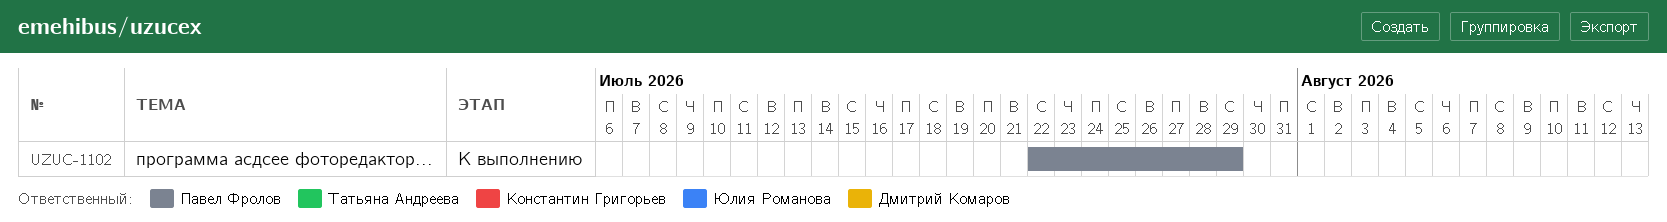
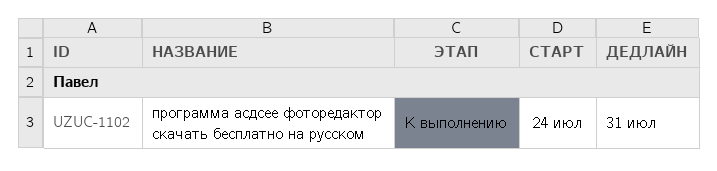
UZUC-1102, start: Jul 22 -> Jul 24
UZUC-1102, due: Jul 29 -> Jul 31

